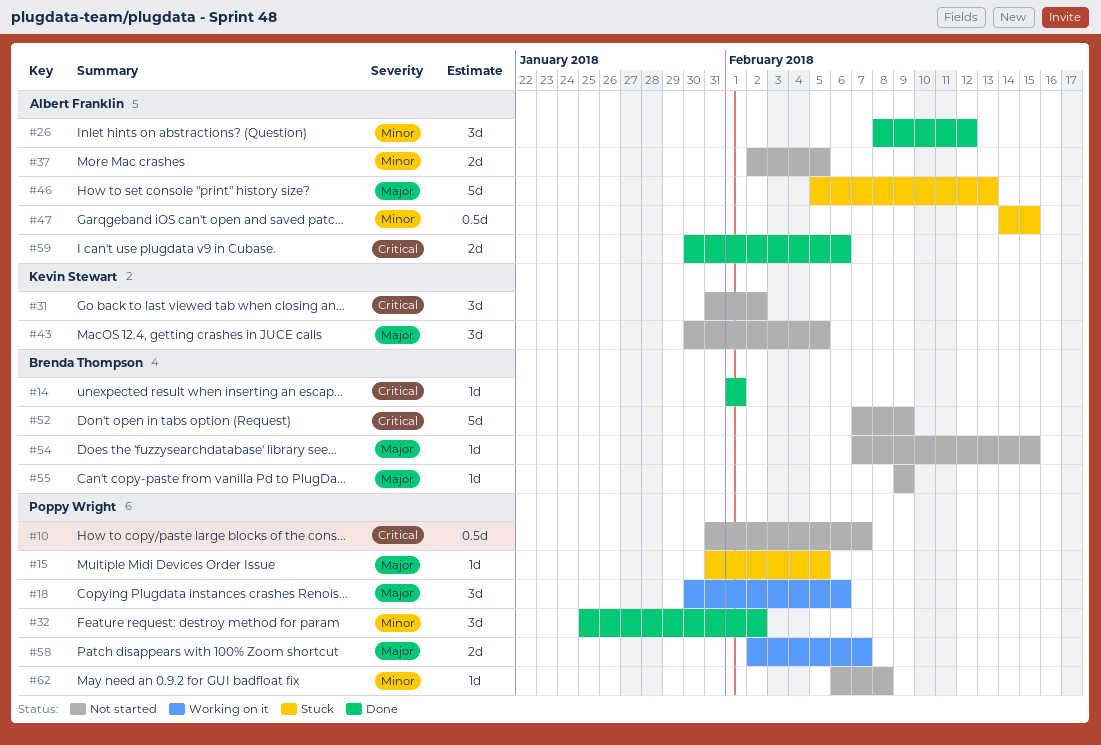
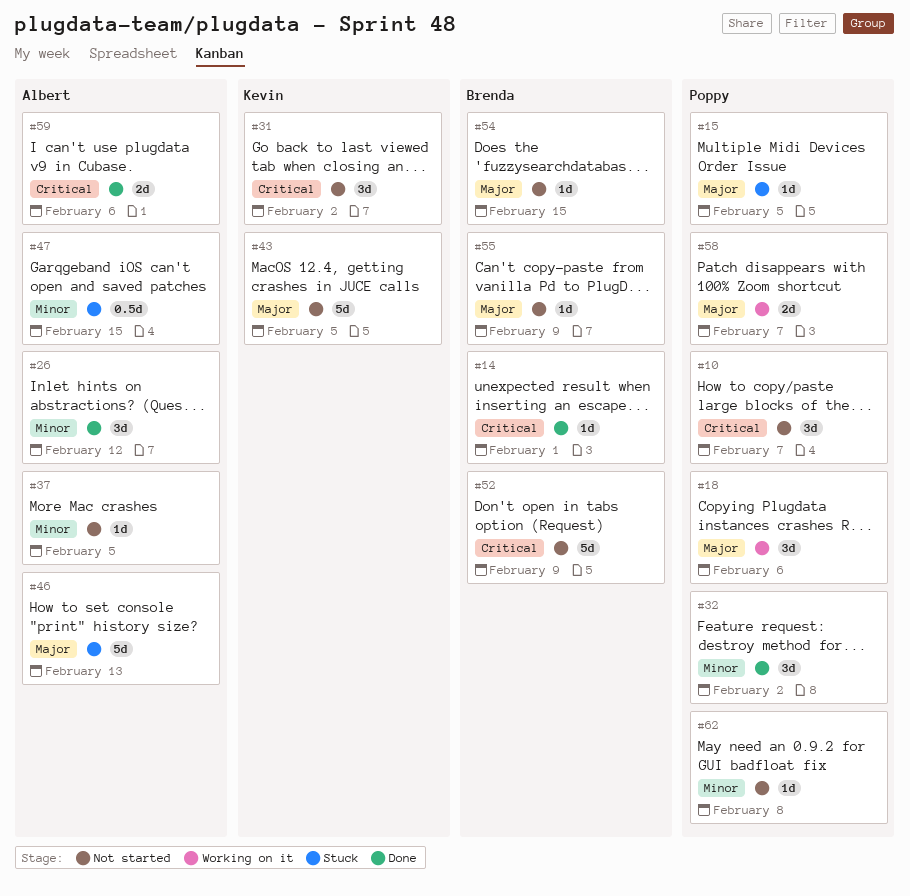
#10, estimate: 0.5d -> 3d
#37, estimate: 2d -> 1d
#43, estimate: 3d -> 5d

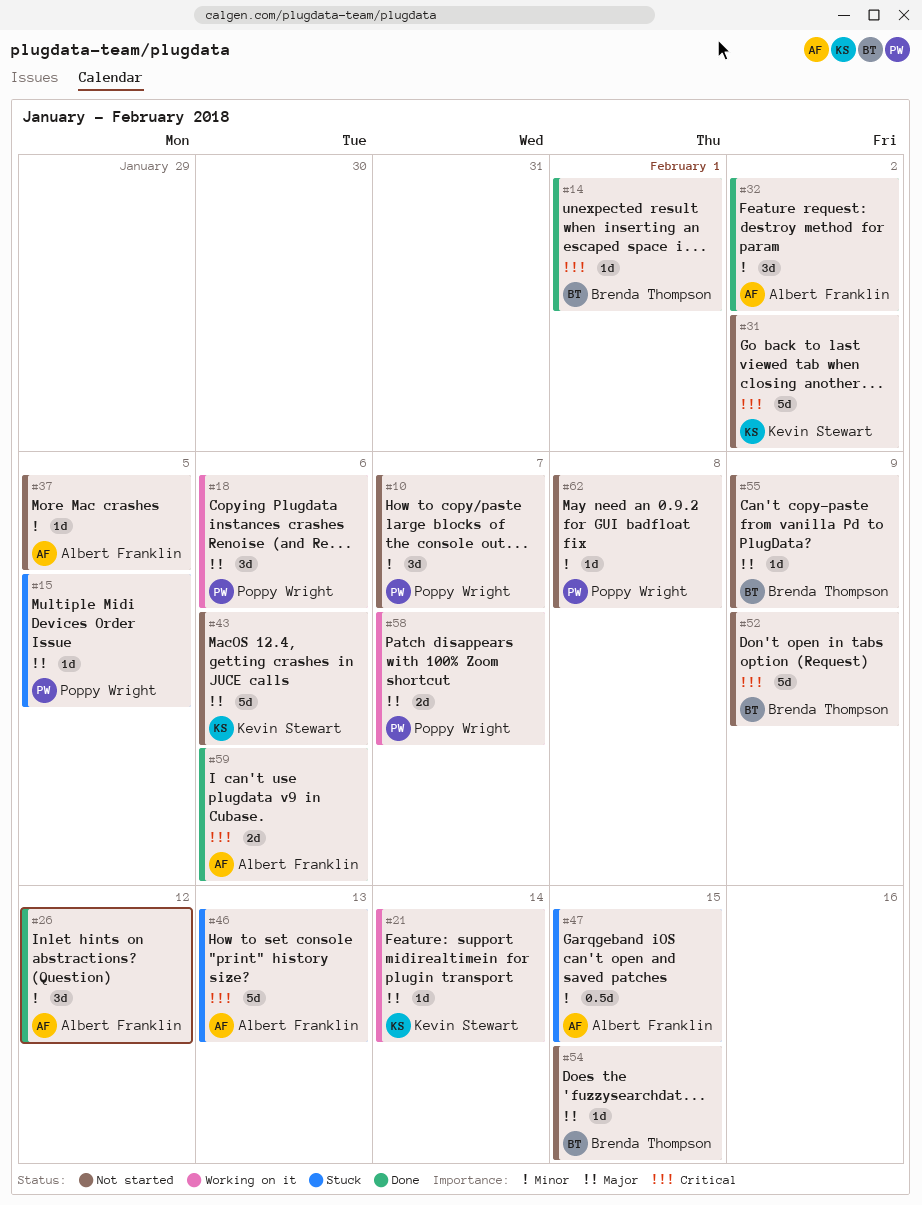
#10, priority: Critical -> Minor
#21: none -> present
#31, estimate: 3d -> 5d
#32, owner: Poppy Wright -> Albert Franklin
#43, due: Feb 5 -> Feb 6
#46, priority: Major -> Critical

